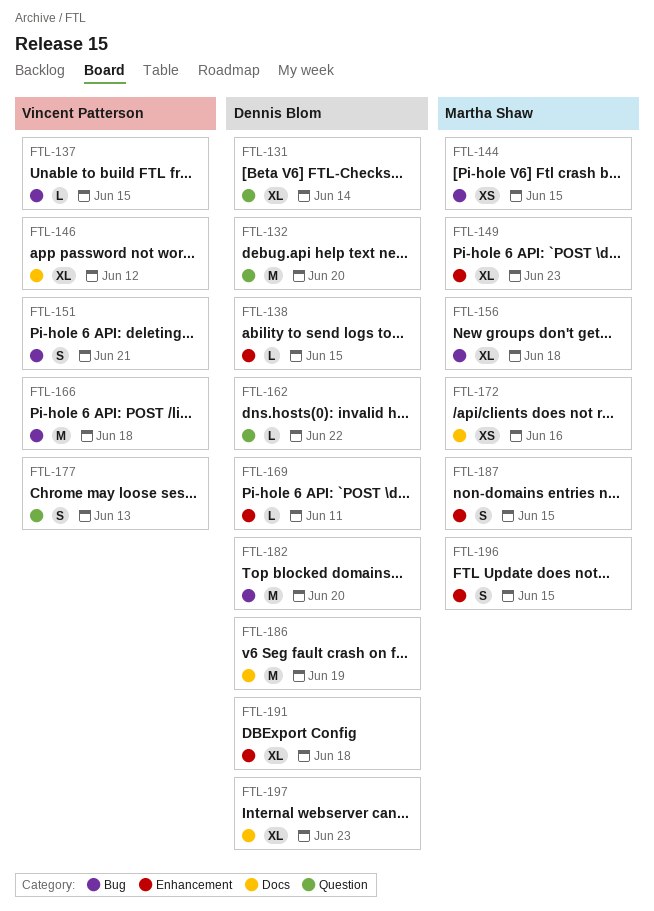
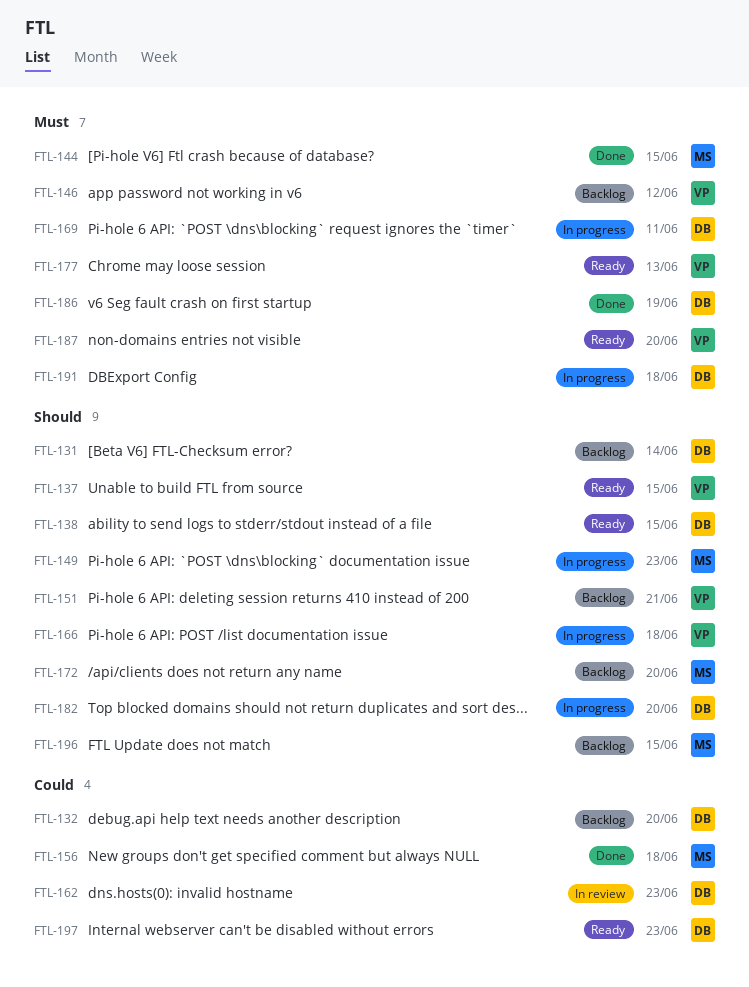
FTL-162, due: Jun 22 -> Jun 23
FTL-172, due: Jun 16 -> Jun 20
FTL-187, owner: Martha Shaw -> Vincent Patterson
FTL-187, due: Jun 15 -> Jun 20

